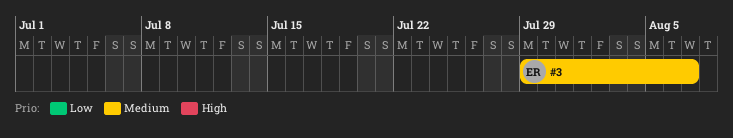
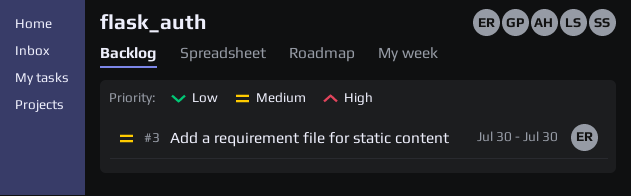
#3, start: Jul 29 -> Jul 30
#3, due: Aug 7 -> Jul 30

